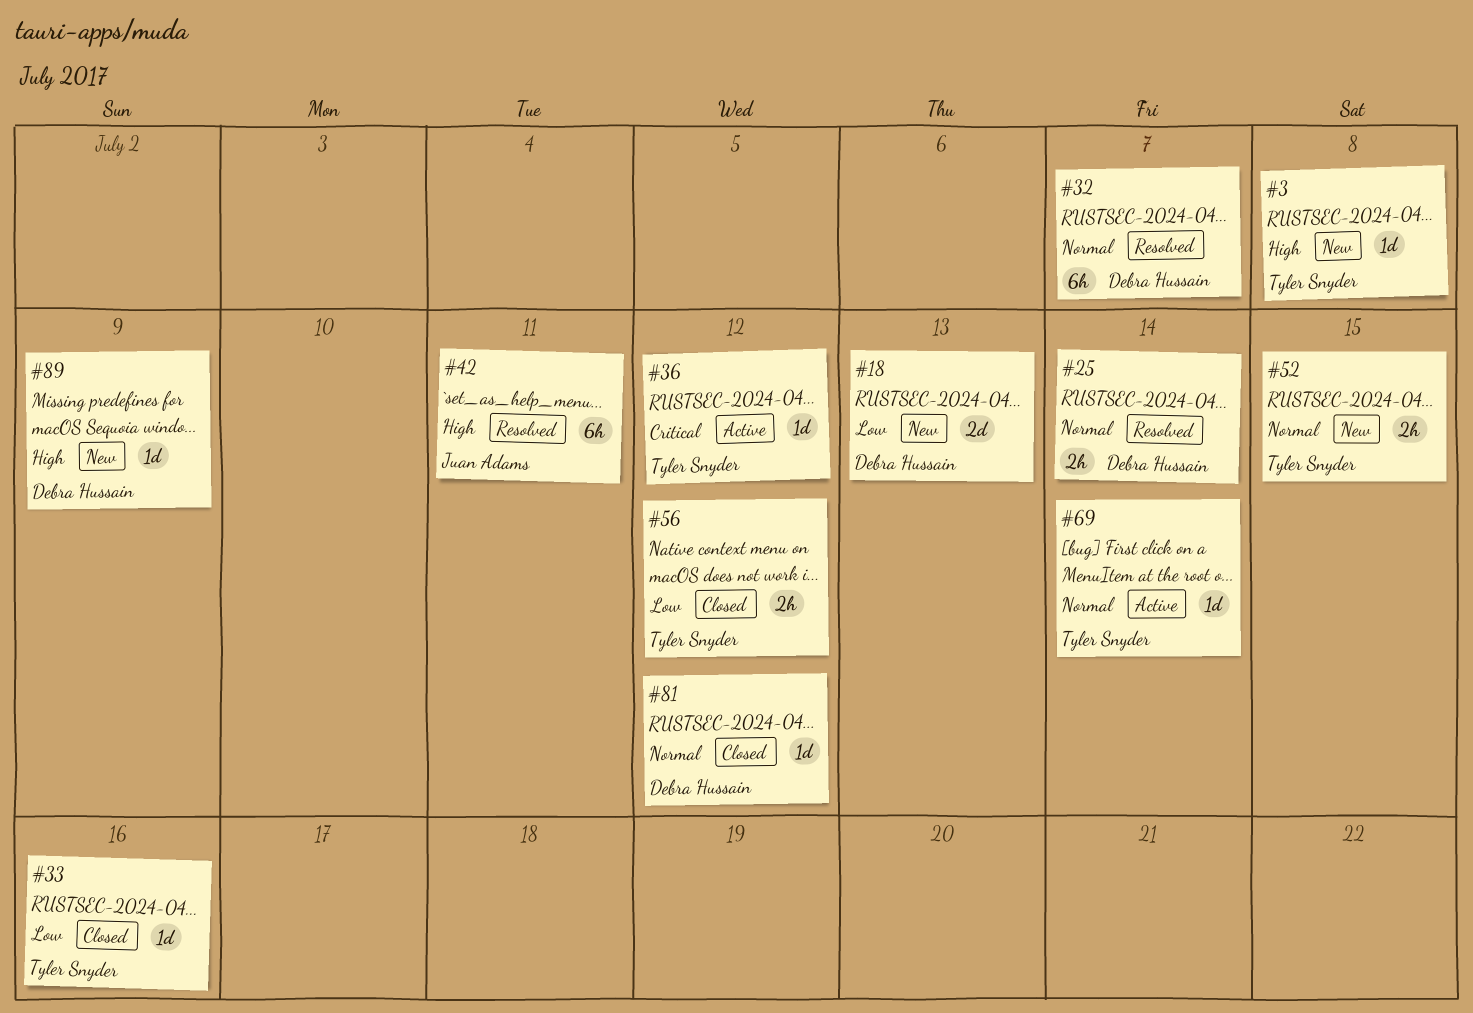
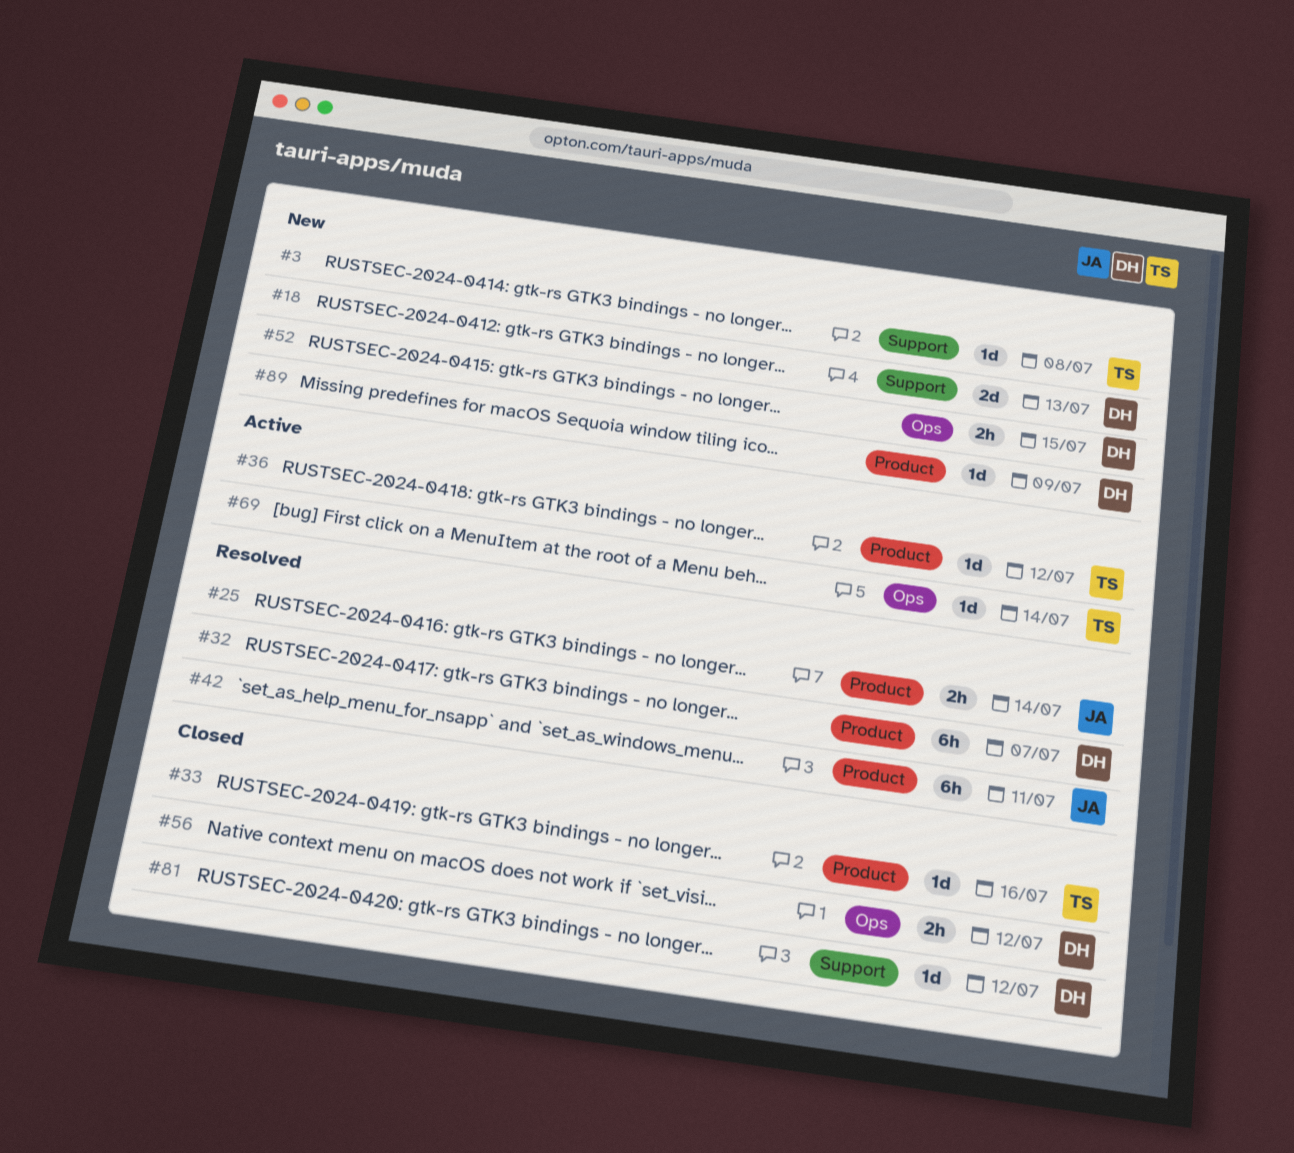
#25, owner: Debra Hussain -> Juan Adams
#52, owner: Tyler Snyder -> Debra Hussain
#56, owner: Tyler Snyder -> Debra Hussain

